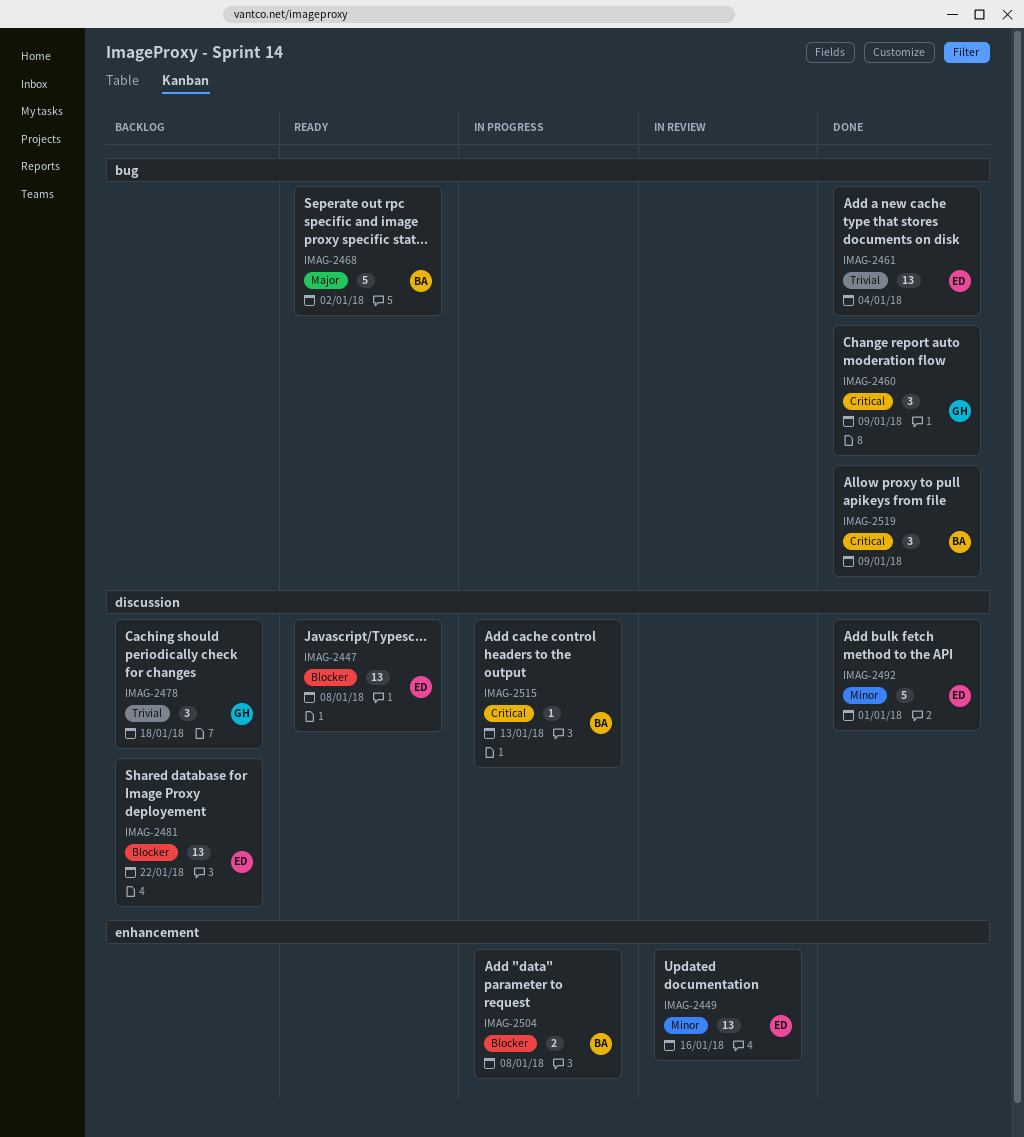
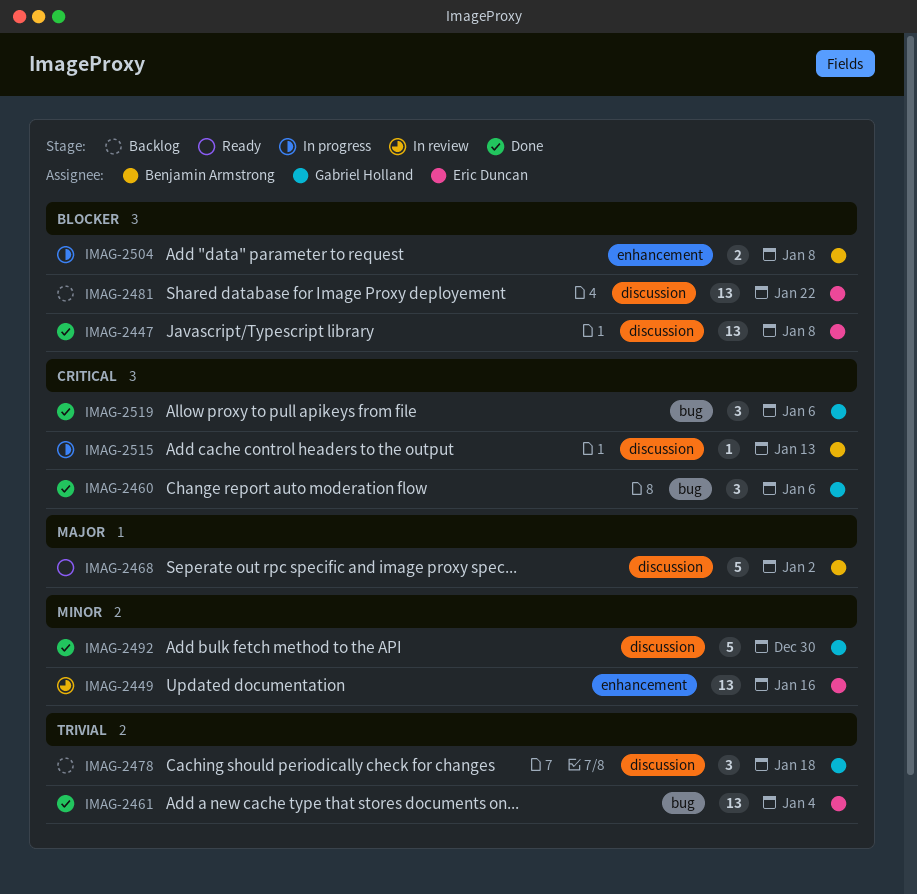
IMAG-2447, status: Ready -> Done
IMAG-2460, due: Jan 9 -> Jan 6
IMAG-2468, label: bug -> discussion
IMAG-2492, owner: Eric Duncan -> Gabriel Holland
IMAG-2492, due: Jan 1 -> Dec 30
IMAG-2519, owner: Benjamin Armstrong -> Gabriel Holland
IMAG-2519, due: Jan 9 -> Jan 6

